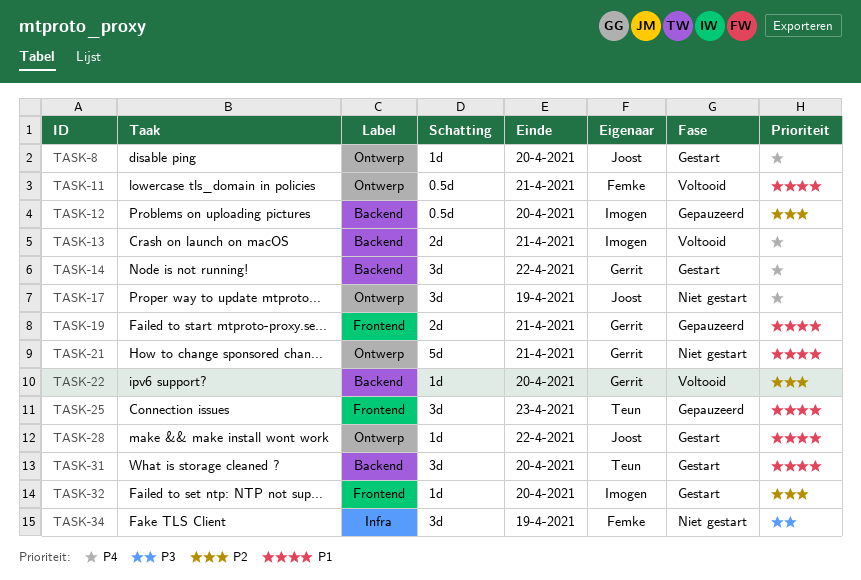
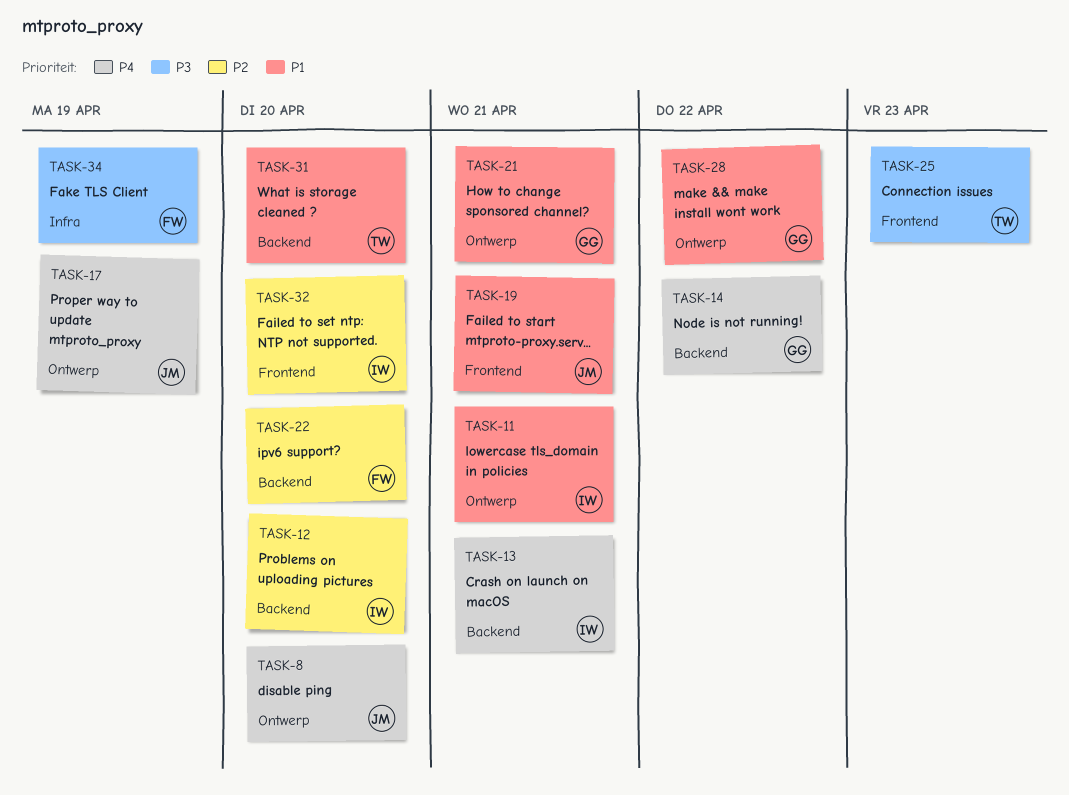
TASK-11, owner: Femke -> Imogen
TASK-19, owner: Gerrit -> Joost
TASK-22, owner: Gerrit -> Femke
TASK-25, priority: P1 -> P3
TASK-28, owner: Joost -> Gerrit

